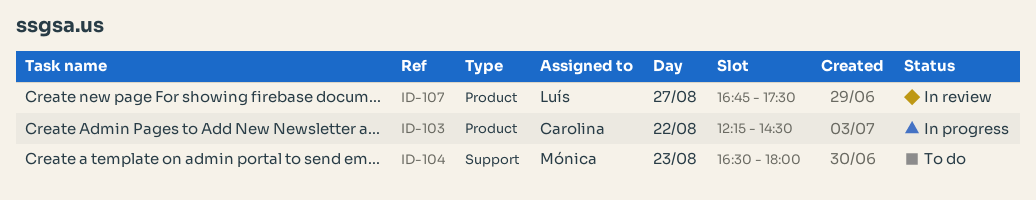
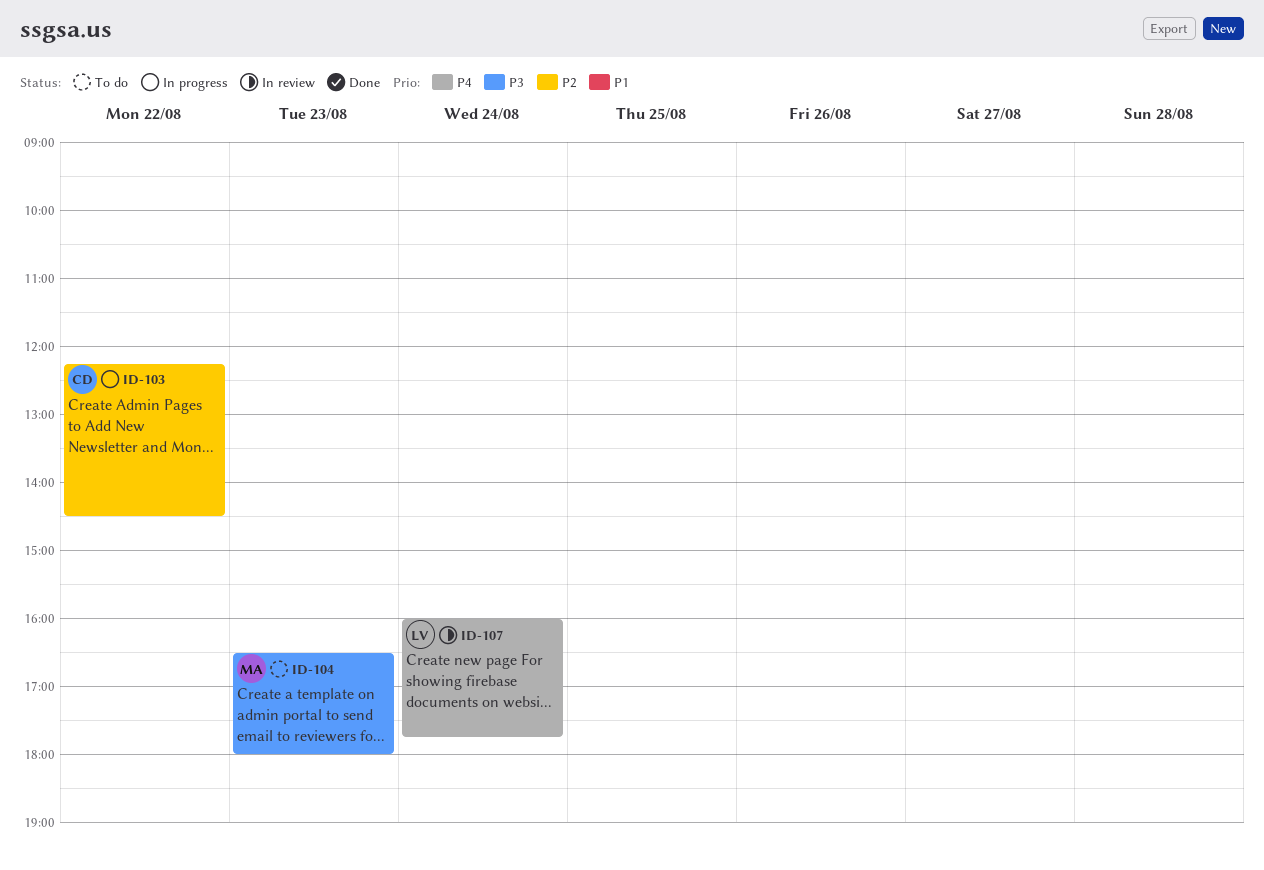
ID-107, day: Aug 27 -> Aug 24
ID-107, begins: 16:45 -> 16:00
ID-107, ends: 17:30 -> 17:45

